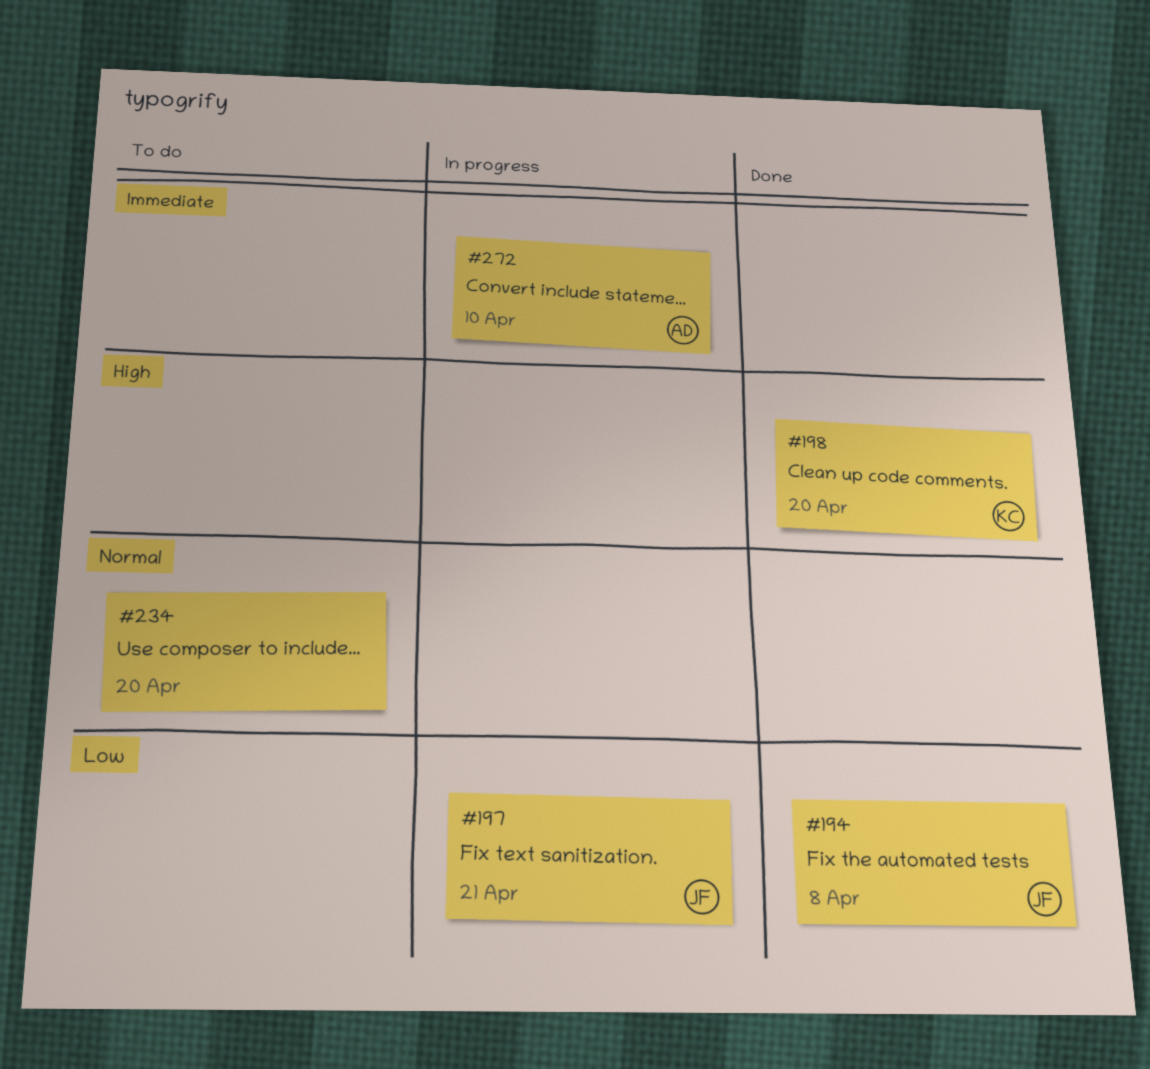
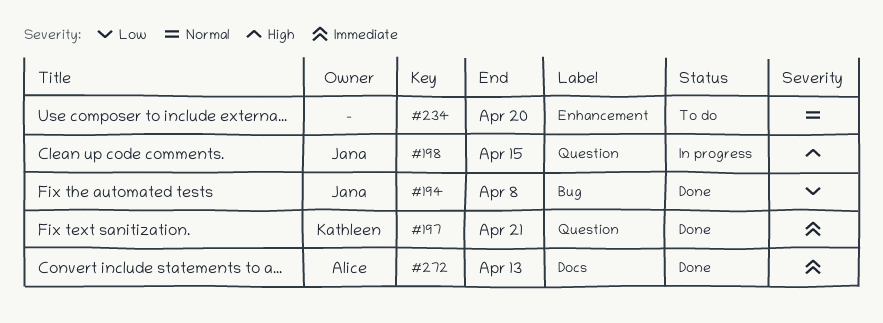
#197, status: In progress -> Done
#197, owner: Jana -> Kathleen
#197, priority: Low -> Immediate
#198, status: Done -> In progress
#198, owner: Kathleen -> Jana
#198, due: Apr 20 -> Apr 15
#272, status: In progress -> Done
#272, due: Apr 10 -> Apr 13

